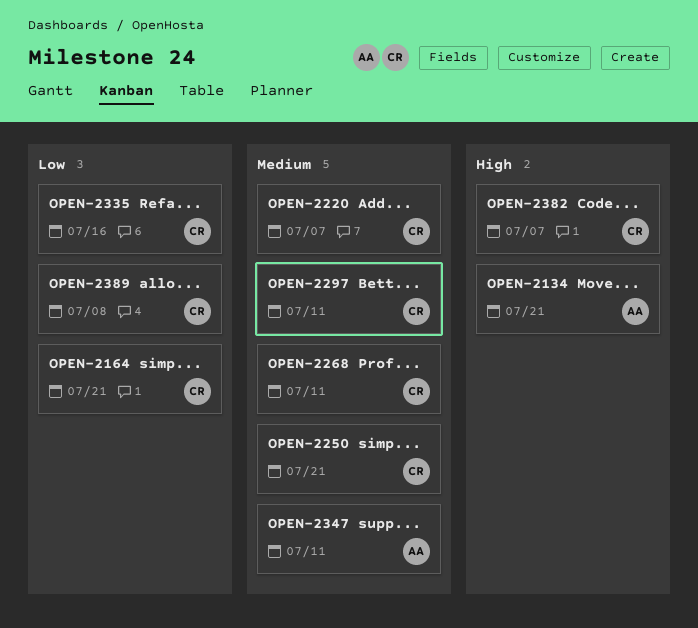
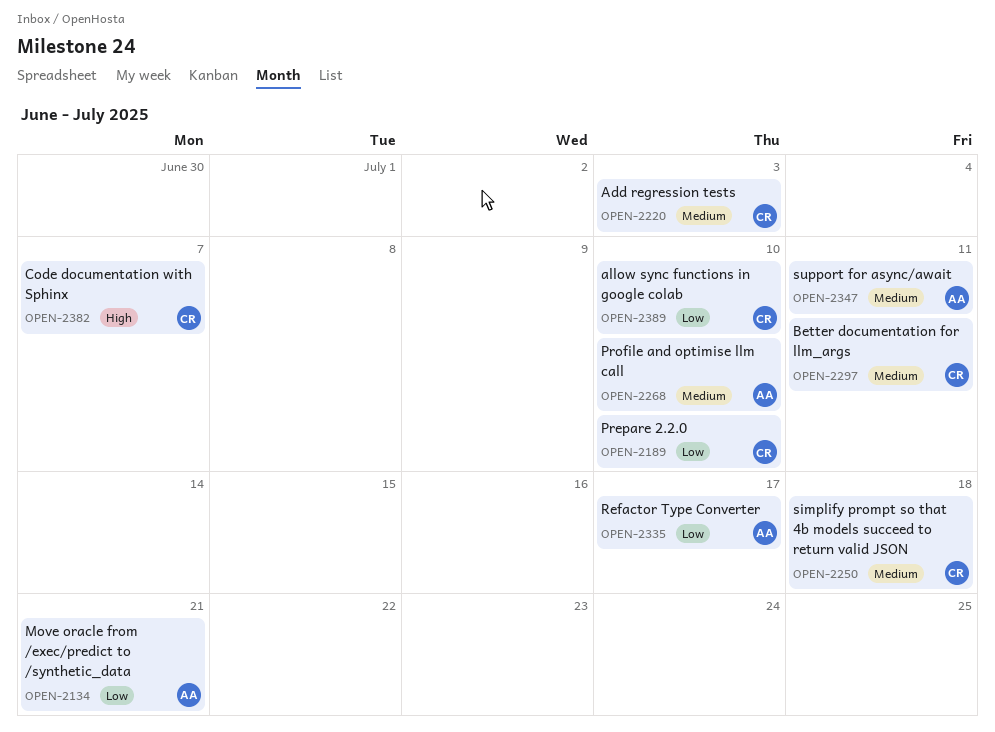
OPEN-2134, priority: High -> Low
OPEN-2164: present -> none
OPEN-2189: none -> present
OPEN-2220, due: Jul 7 -> Jul 3
OPEN-2250, due: Jul 21 -> Jul 18
OPEN-2268, owner: CR -> AA
OPEN-2268, due: Jul 11 -> Jul 10
OPEN-2335, owner: CR -> AA
OPEN-2335, due: Jul 16 -> Jul 17
OPEN-2389, due: Jul 8 -> Jul 10

